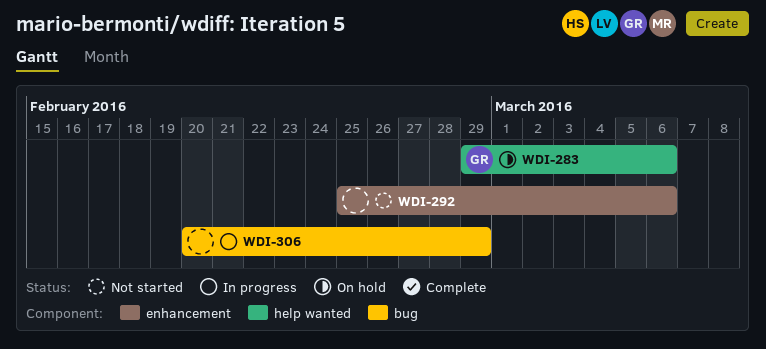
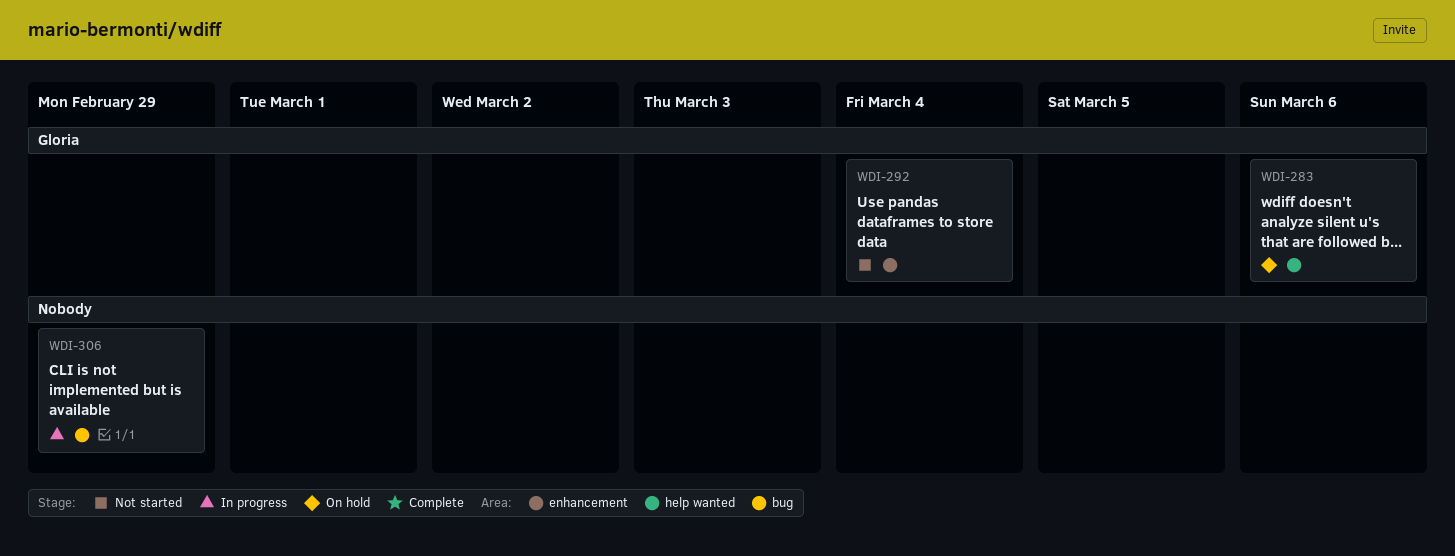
WDI-292, owner: none -> Gloria
WDI-292, due: Mar 6 -> Mar 4

